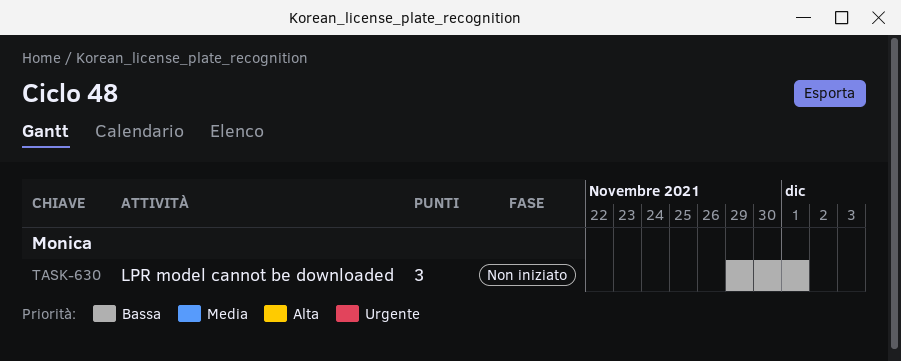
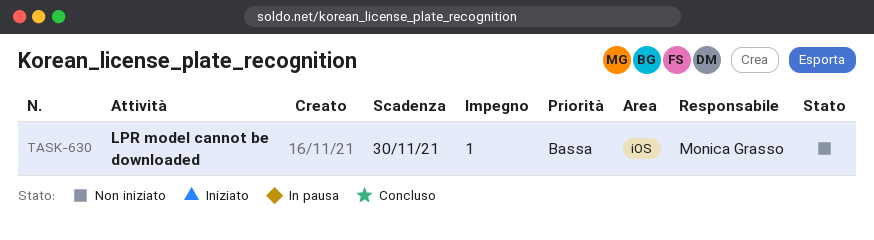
TASK-630, estimate: 3 -> 1
TASK-630, due: Dec 1 -> Nov 30

